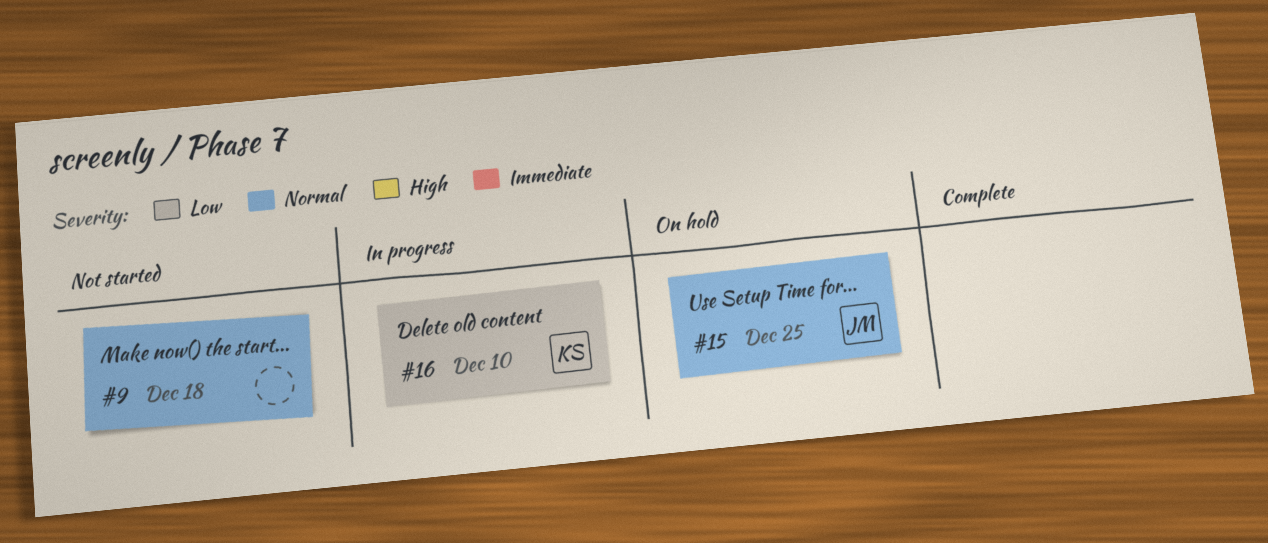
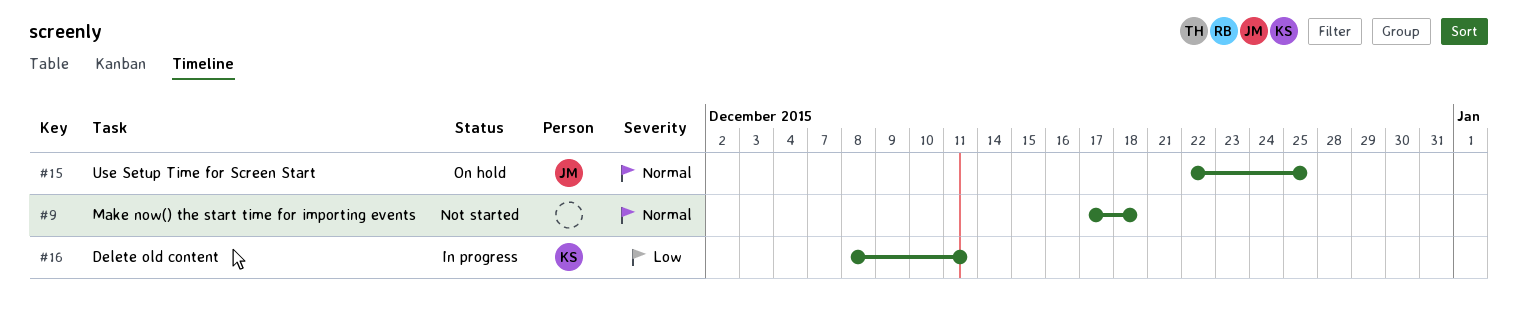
#16, due: Dec 10 -> Dec 11

